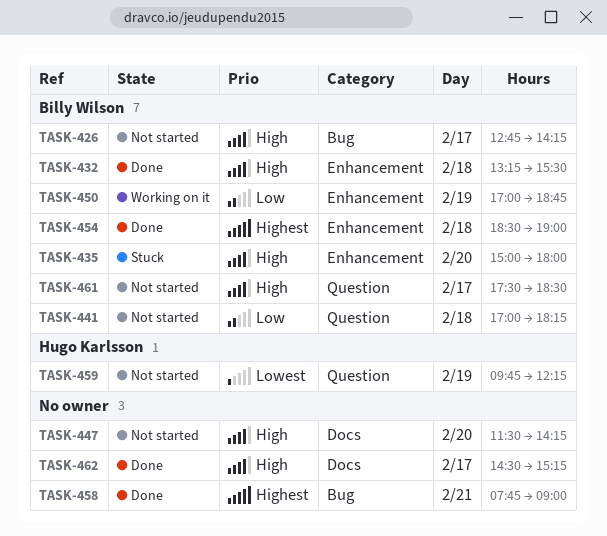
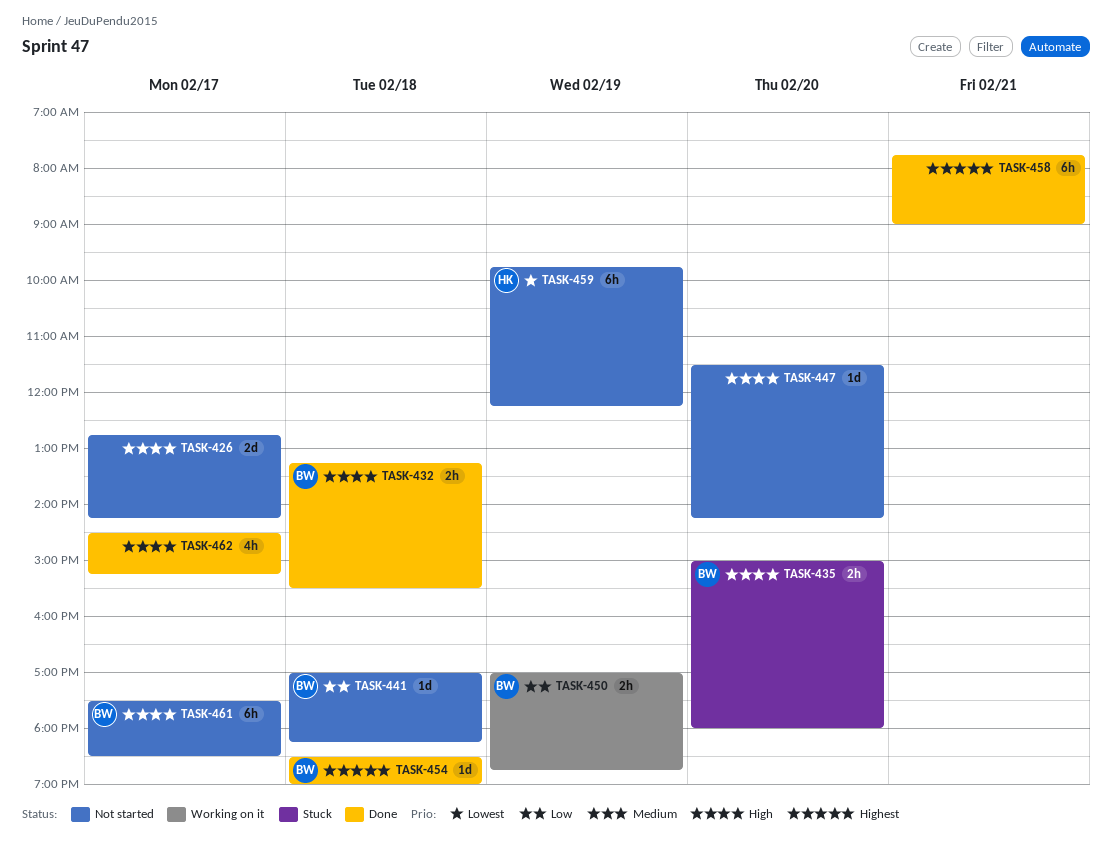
TASK-426, owner: Billy Wilson -> none

